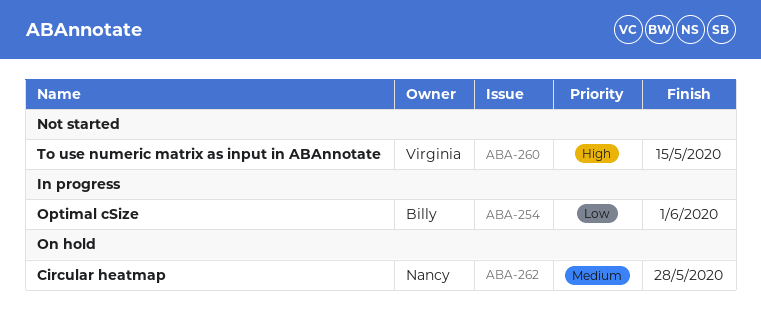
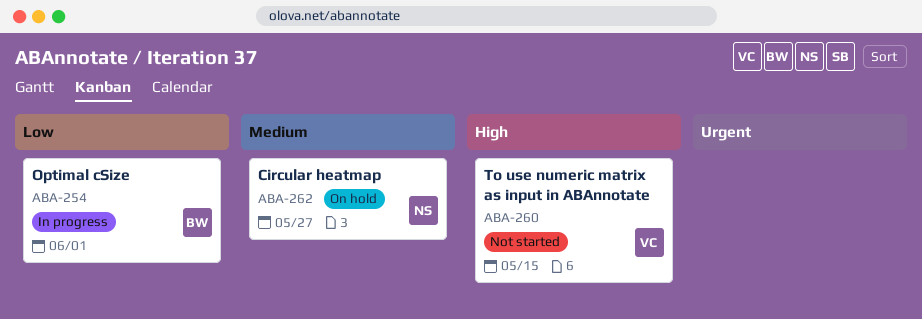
ABA-262, due: May 28 -> May 27

